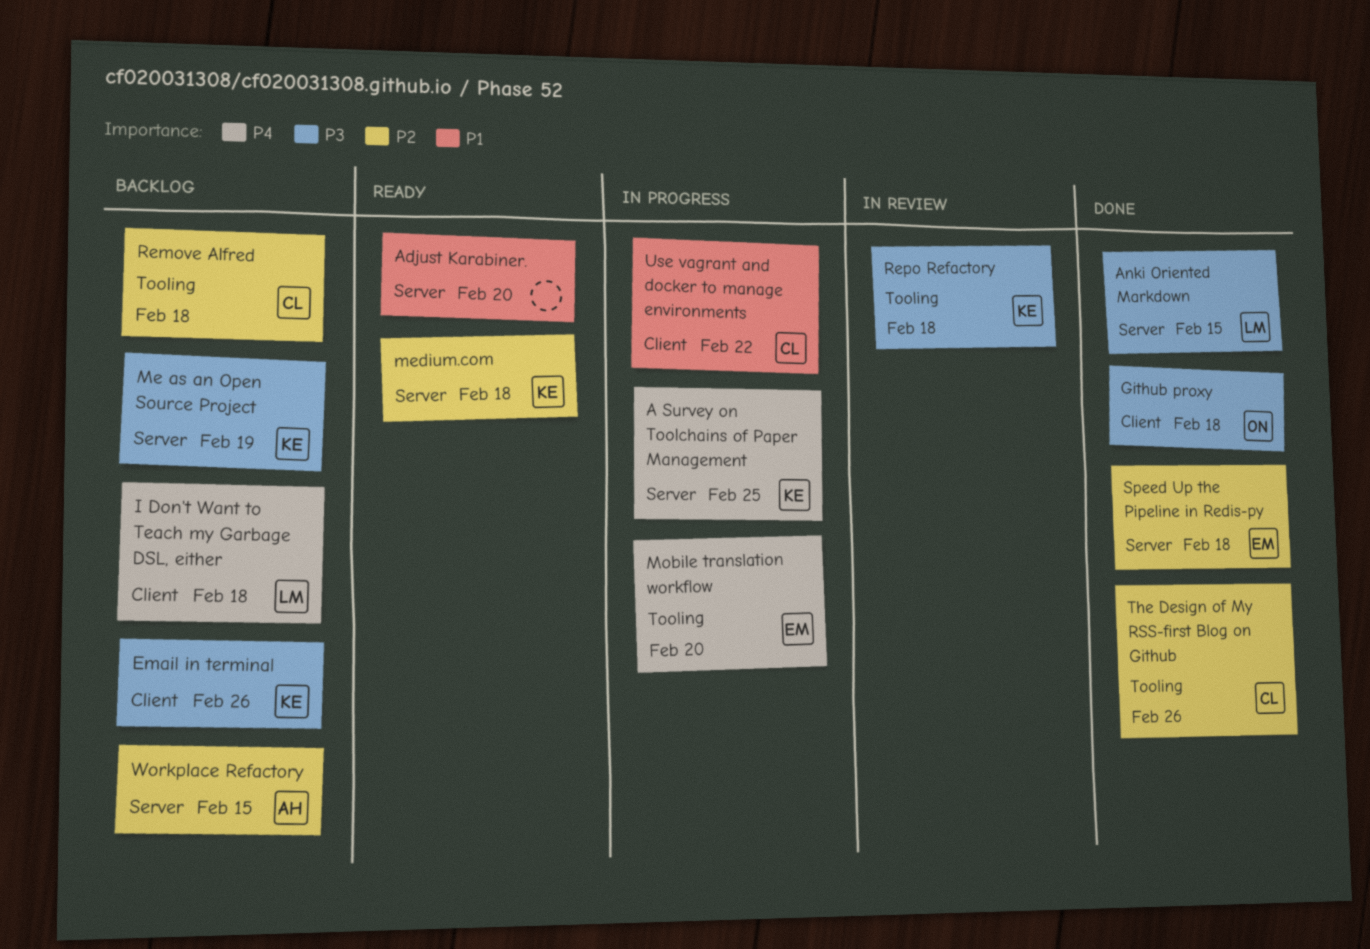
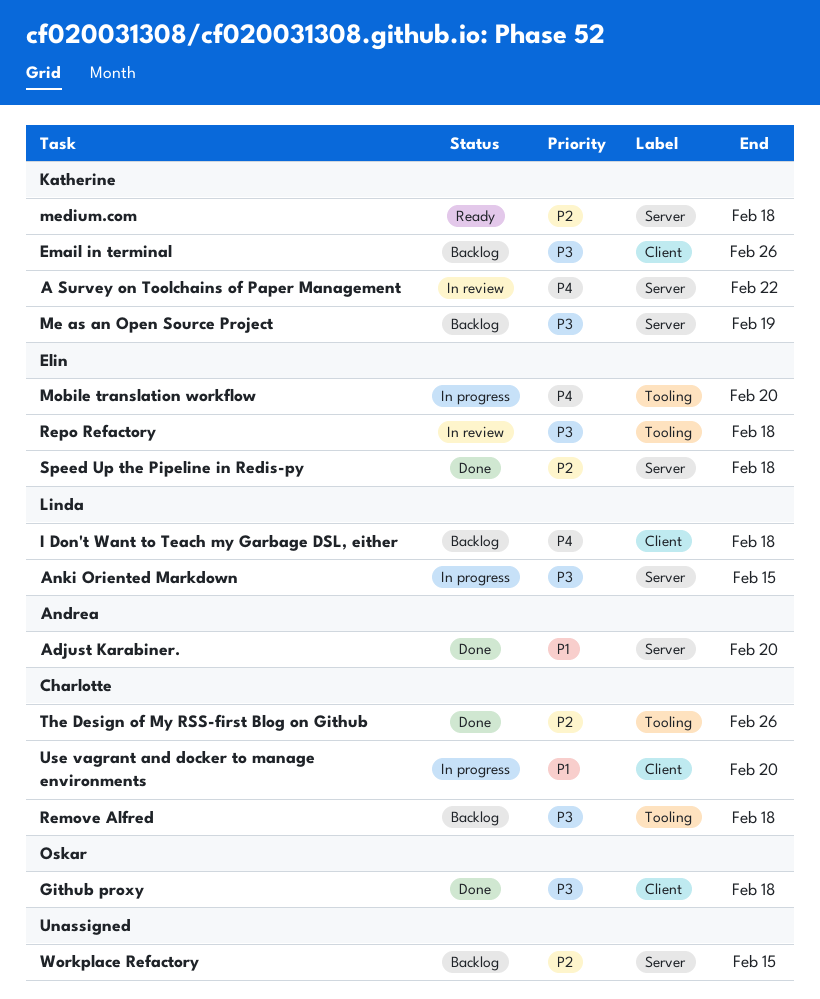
A Survey on Toolchains of Paper Management, status: In progress -> In review
A Survey on Toolchains of Paper Management, due: Feb 25 -> Feb 22
Adjust Karabiner., status: Ready -> Done
Adjust Karabiner., owner: none -> Andrea
Anki Oriented Markdown, status: Done -> In progress
Remove Alfred, priority: P2 -> P3
Repo Refactory, owner: Katherine -> Elin
Use vagrant and docker to manage environments, due: Feb 22 -> Feb 20
Workplace Refactory, owner: Andrea -> none

